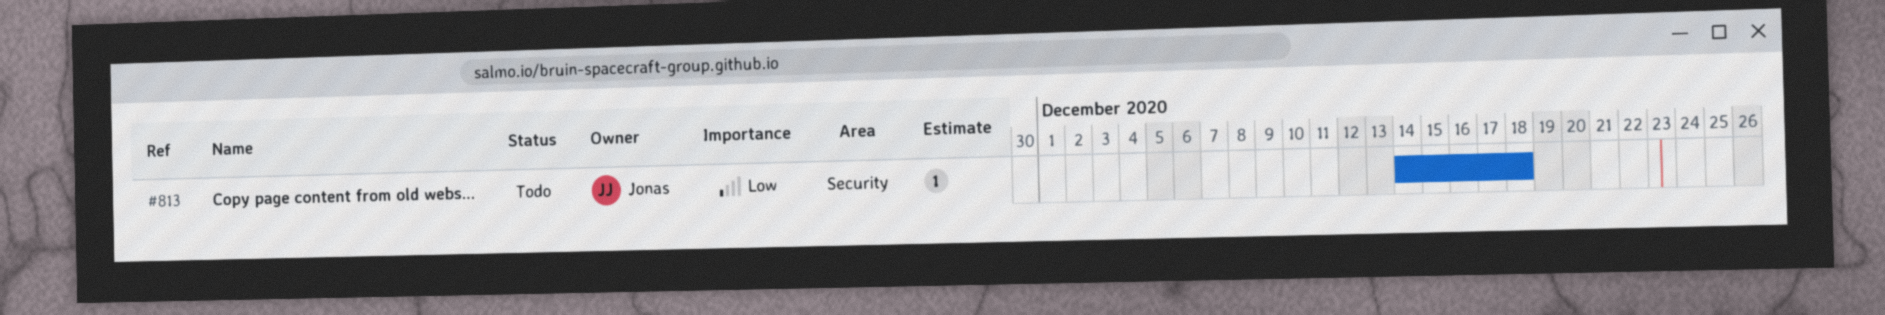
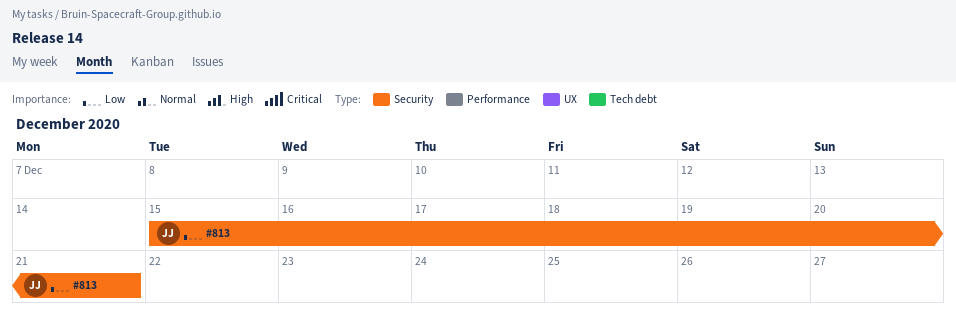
#813, start: Dec 14 -> Dec 15
#813, due: Dec 18 -> Dec 21

